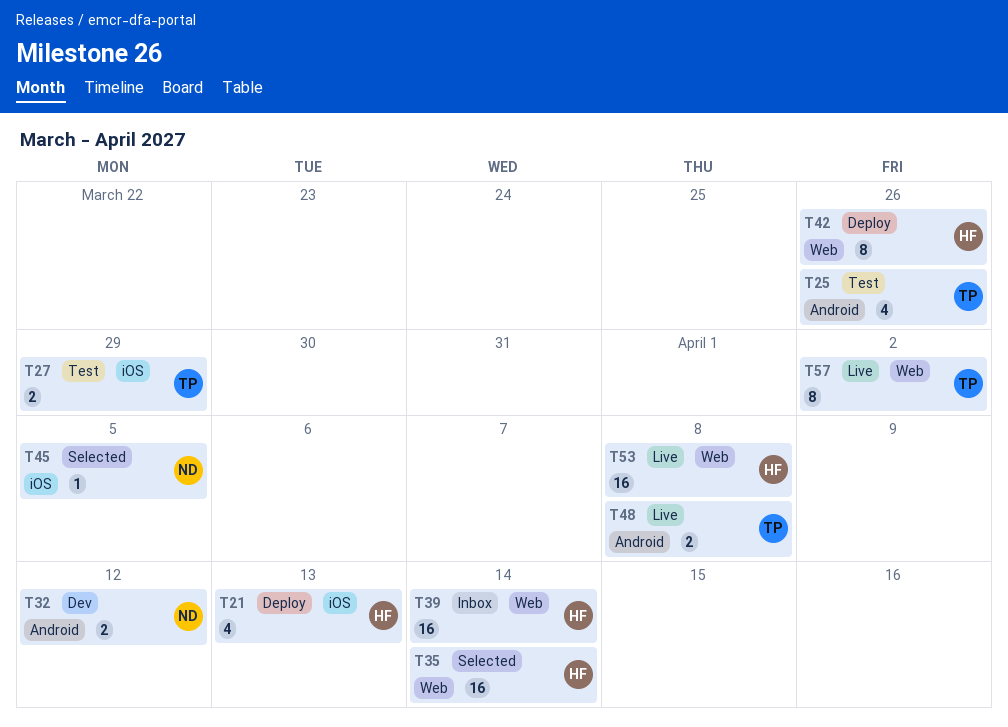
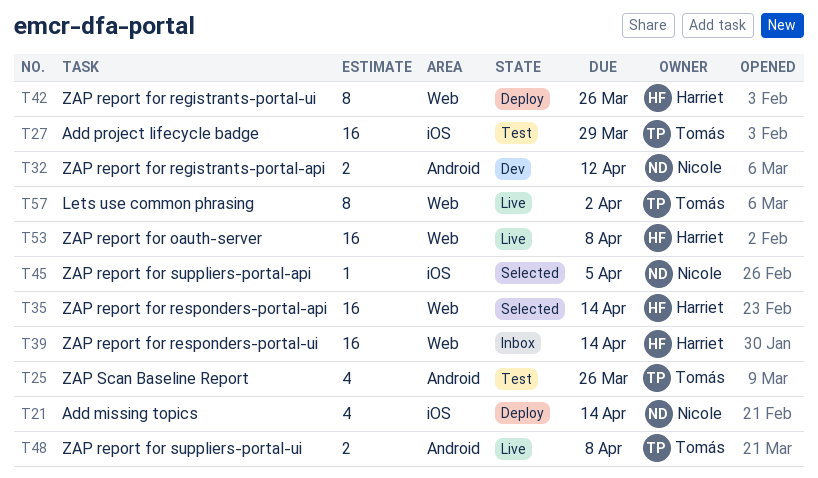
T21, owner: Harriet -> Nicole
T21, due: Apr 13 -> Apr 14
T27, estimate: 2 -> 16

